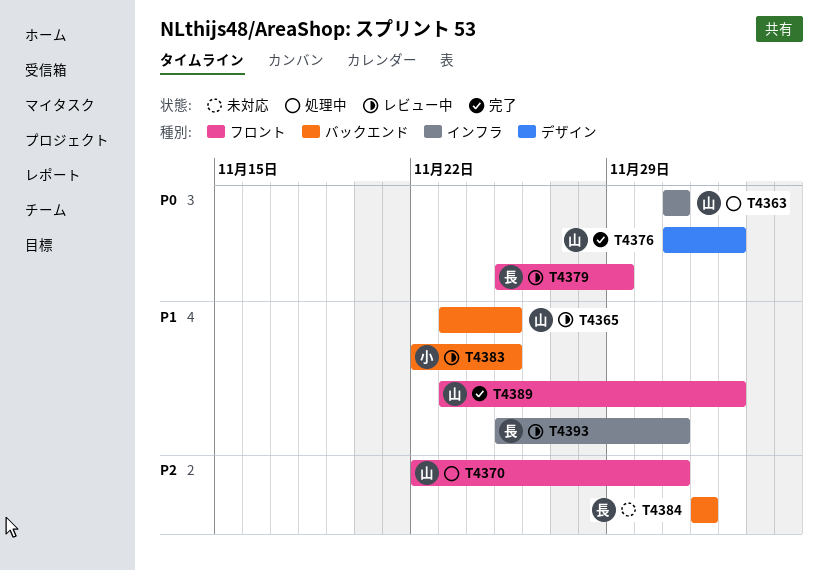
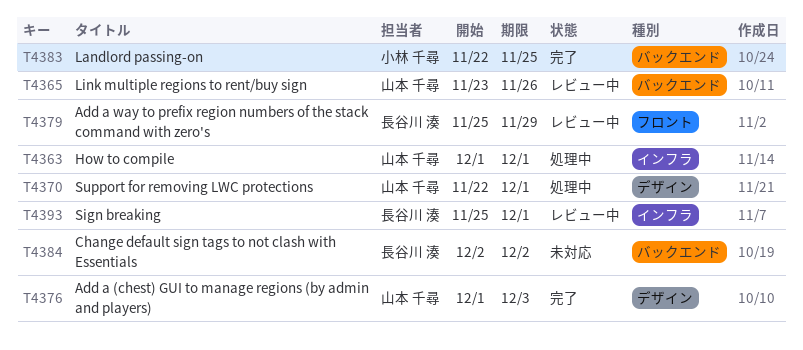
T4365, due: Nov 25 -> Nov 26
T4370, label: フロント -> デザイン
T4383, status: レビュー中 -> 完了
T4389: present -> none

